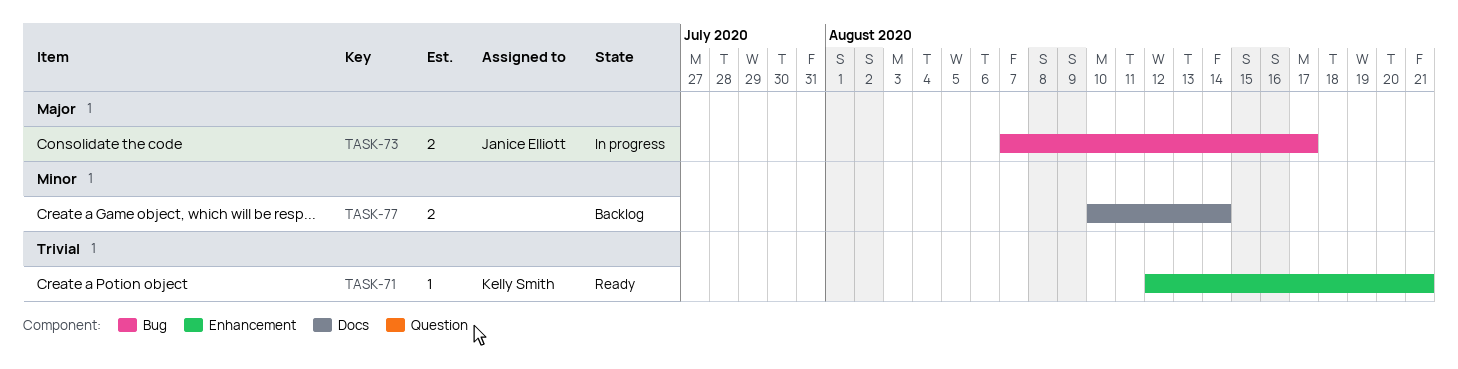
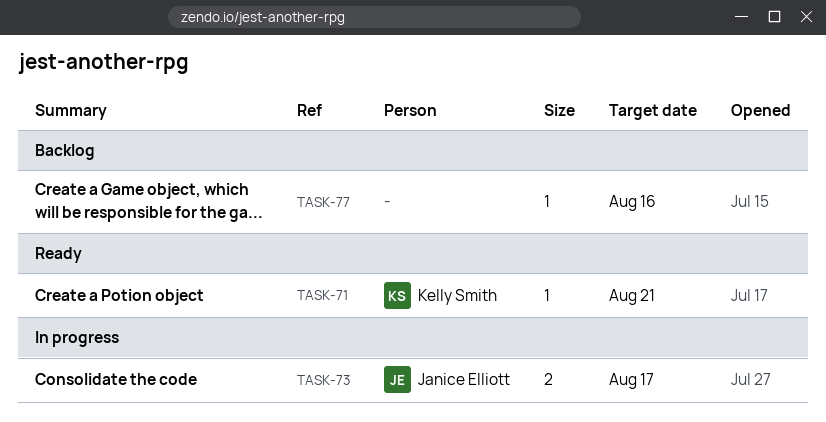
TASK-77, estimate: 2 -> 1
TASK-77, due: Aug 14 -> Aug 16

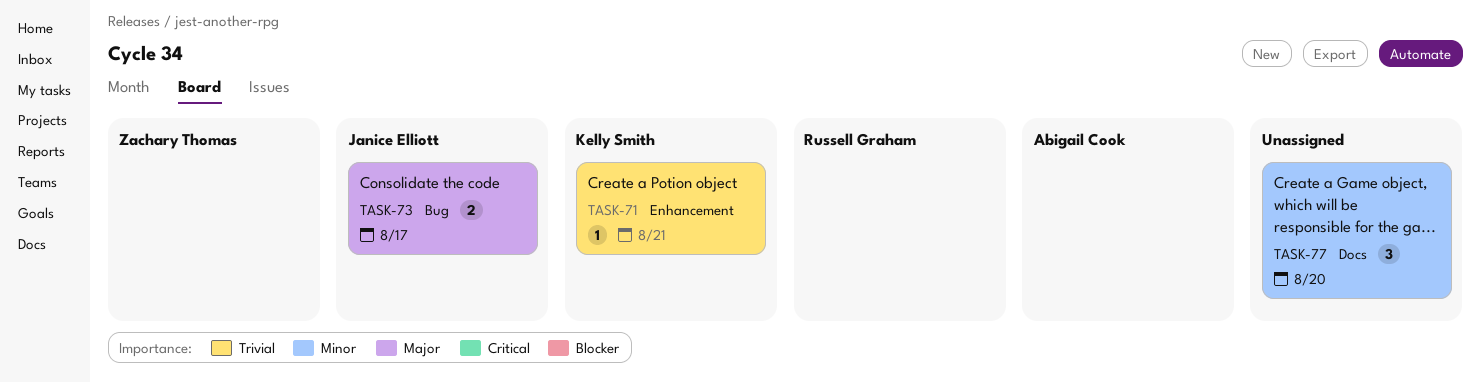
TASK-77, estimate: 1 -> 3
TASK-77, due: Aug 16 -> Aug 20

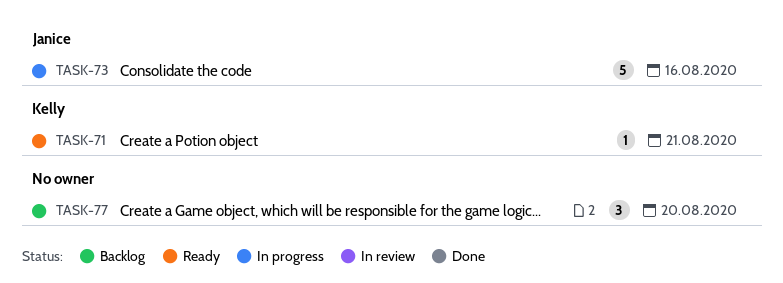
TASK-73, estimate: 2 -> 5
TASK-73, due: Aug 17 -> Aug 16

